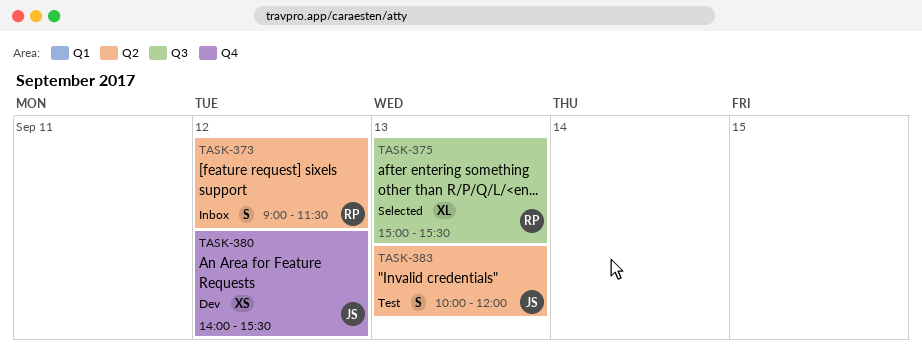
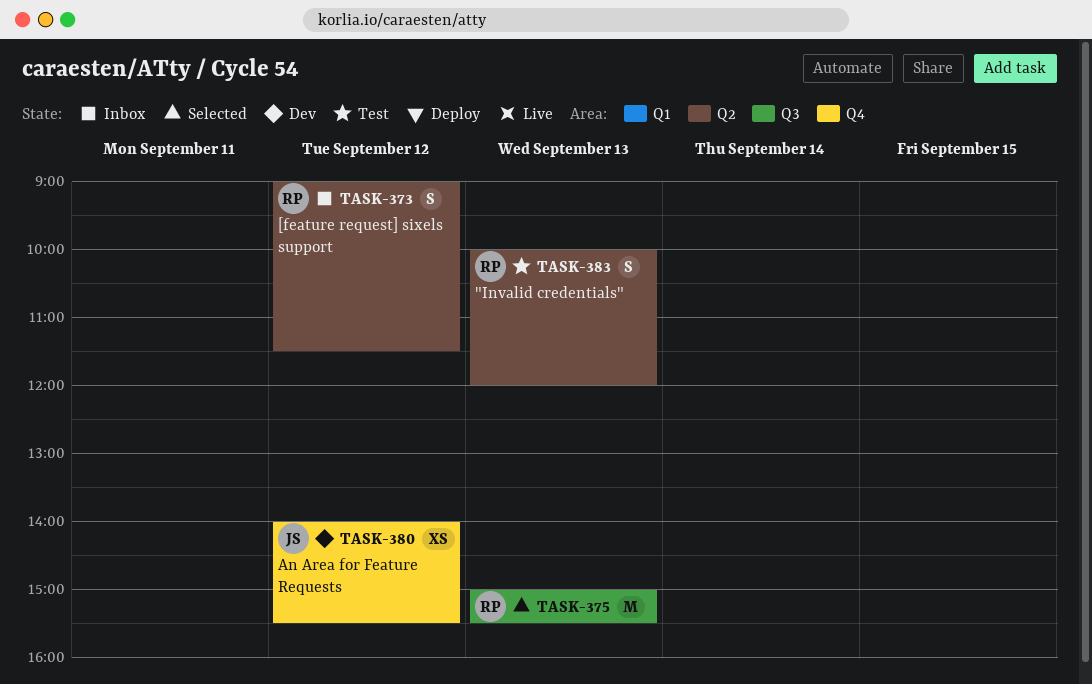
TASK-375, estimate: XL -> M
TASK-383, owner: JS -> RP

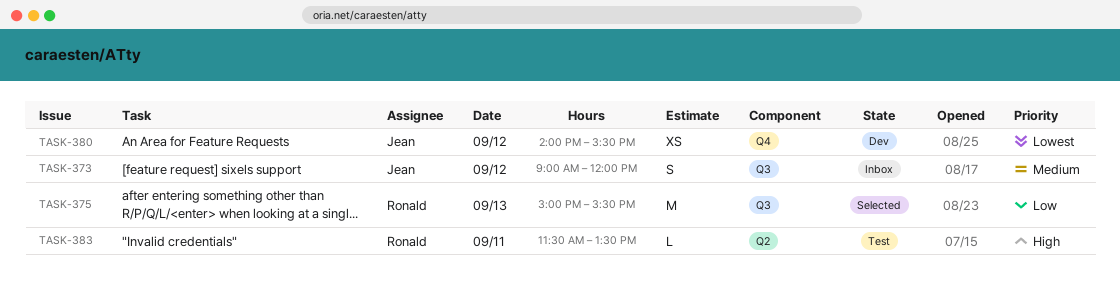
TASK-373, owner: Ronald -> Jean
TASK-373, label: Q2 -> Q3
TASK-373, ends: 11:30 -> 12:00
TASK-383, estimate: S -> L
TASK-383, day: Sep 13 -> Sep 11
TASK-383, begins: 10:00 -> 11:30
TASK-383, ends: 12:00 -> 13:30

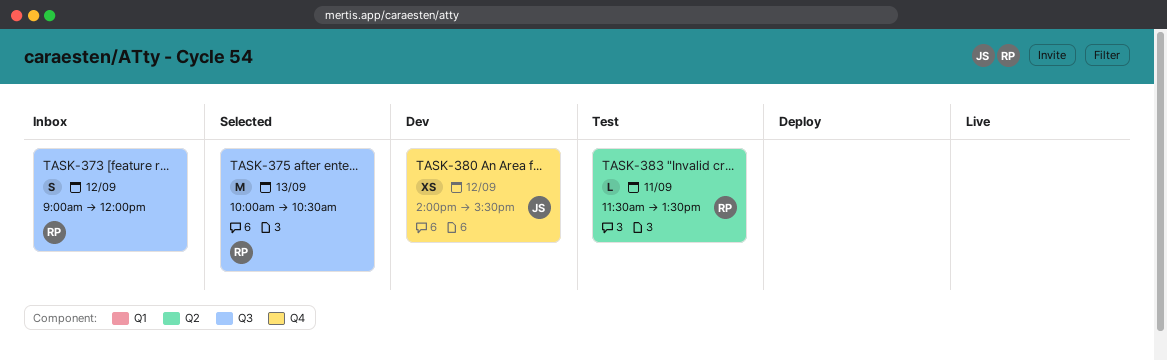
TASK-373, owner: Jean -> Ronald
TASK-375, begins: 15:00 -> 10:00
TASK-375, ends: 15:30 -> 10:30

